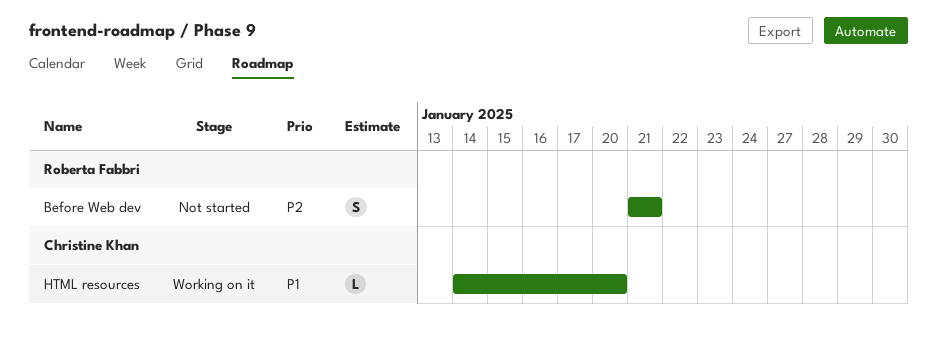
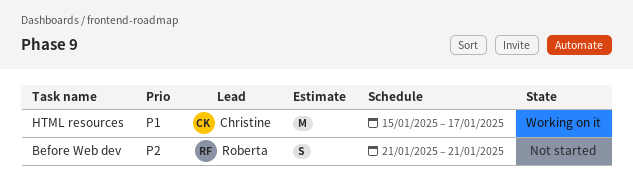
HTML resources, estimate: L -> M
HTML resources, start: Jan 14 -> Jan 15
HTML resources, due: Jan 20 -> Jan 17

